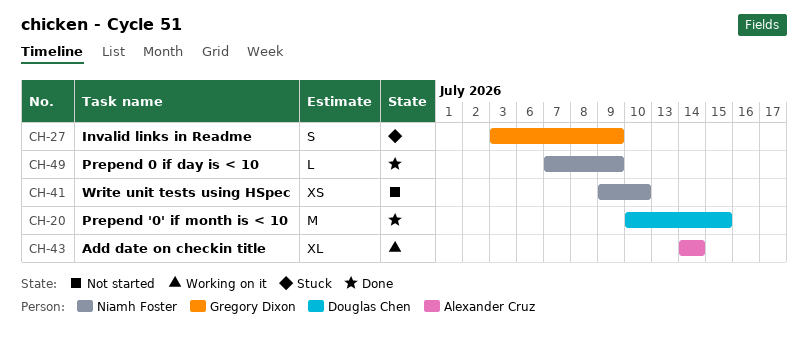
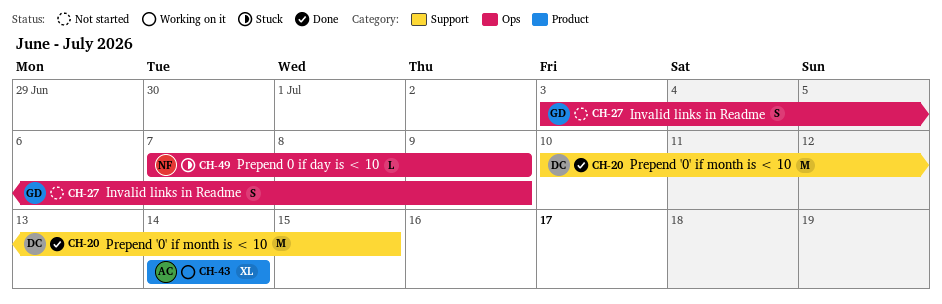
CH-27, status: Stuck -> Not started
CH-41: present -> none
CH-49, status: Done -> Stuck

